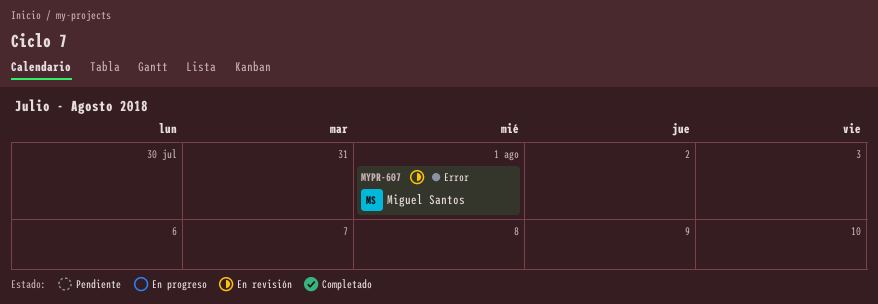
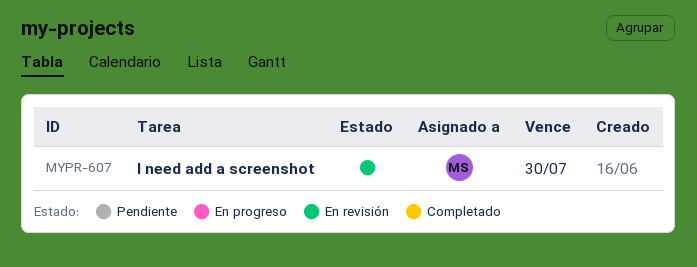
MYPR-607, due: Aug 1 -> Jul 30

